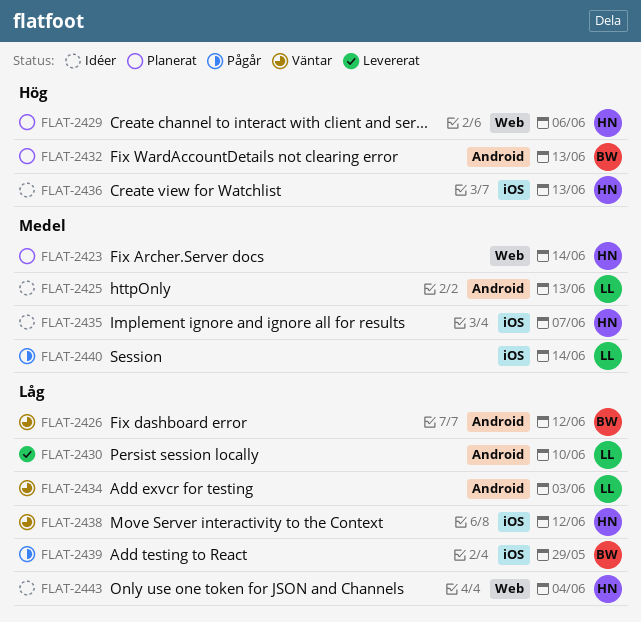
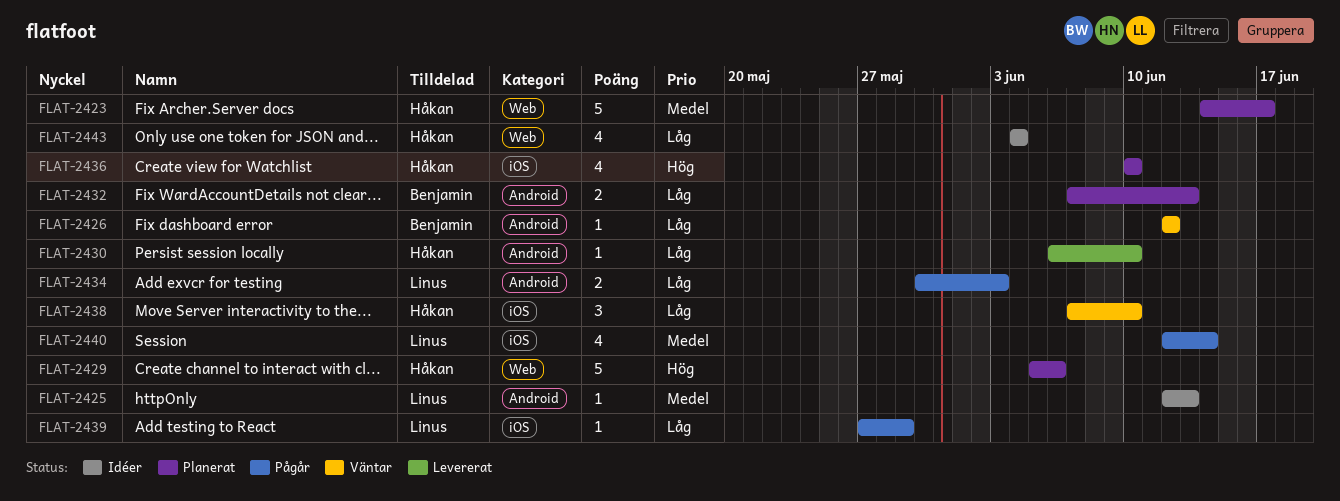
FLAT-2423, due: Jun 14 -> Jun 17
FLAT-2430, owner: Linus -> Håkan
FLAT-2432, priority: Hög -> Låg
FLAT-2434, status: Väntar -> Pågår
FLAT-2435: present -> none
FLAT-2436, status: Idéer -> Planerat
FLAT-2436, due: Jun 13 -> Jun 10
FLAT-2438, due: Jun 12 -> Jun 10
FLAT-2439, owner: Benjamin -> Linus

